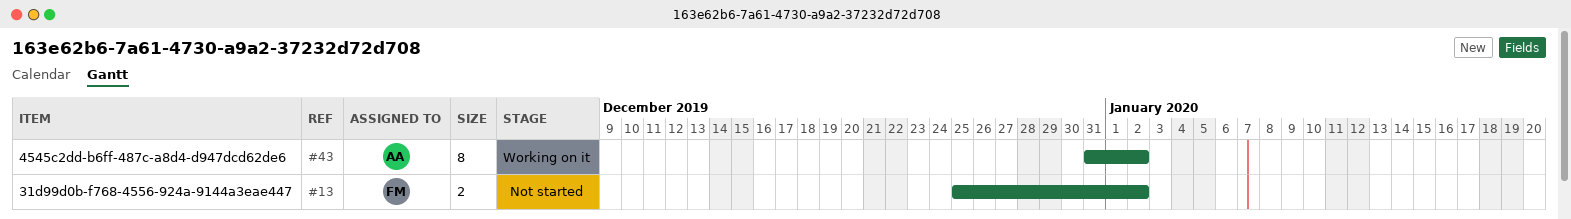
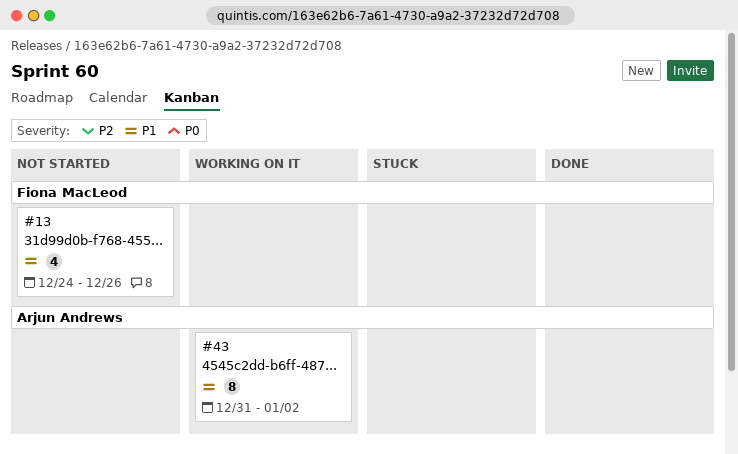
#13, estimate: 2 -> 4
#13, start: Dec 25 -> Dec 24
#13, due: Jan 2 -> Dec 26

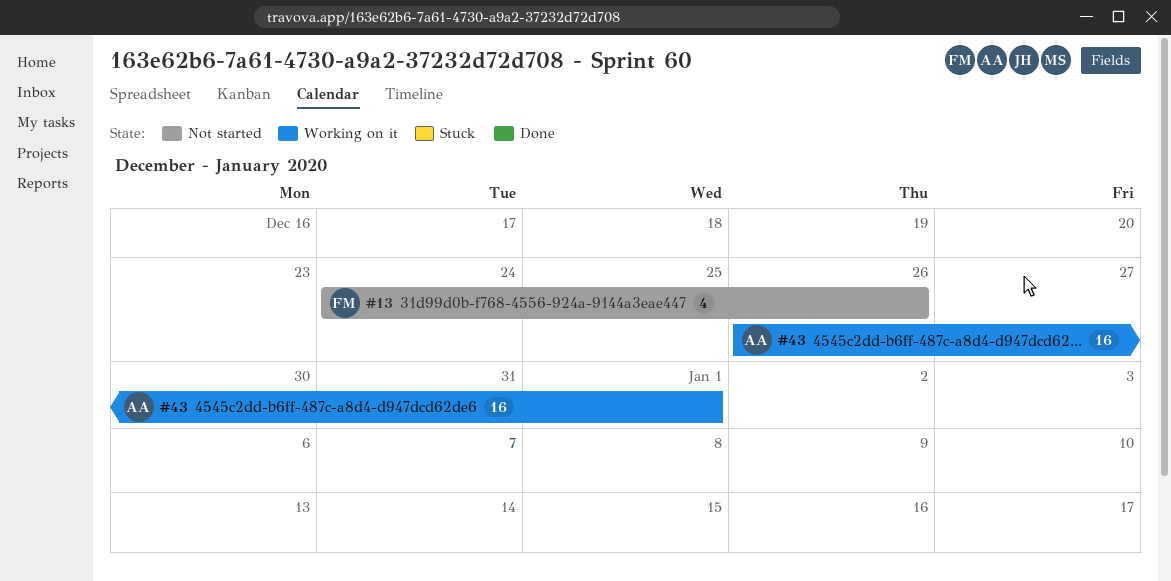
#43, estimate: 8 -> 16
#43, start: Dec 31 -> Dec 26
#43, due: Jan 2 -> Jan 1

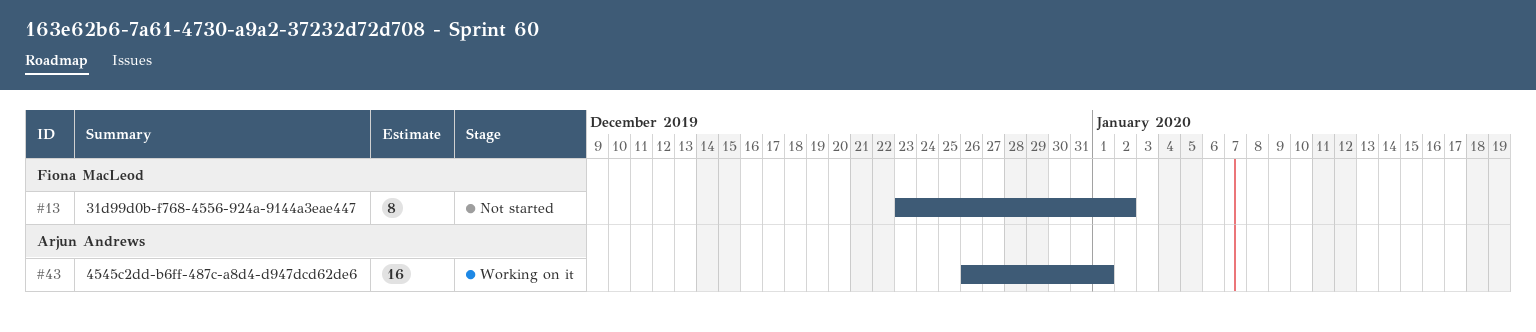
#13, estimate: 4 -> 8
#13, start: Dec 24 -> Dec 23
#13, due: Dec 26 -> Jan 2

